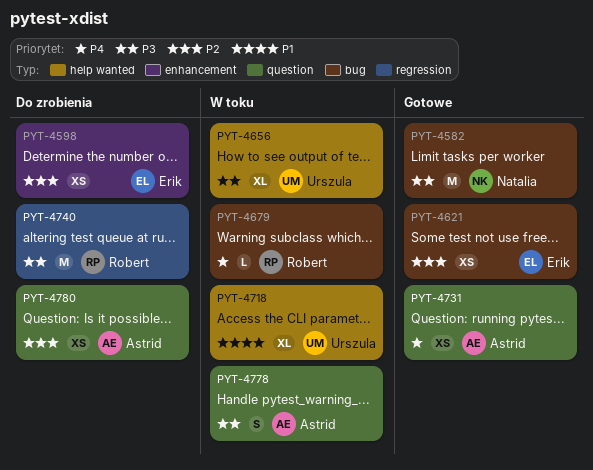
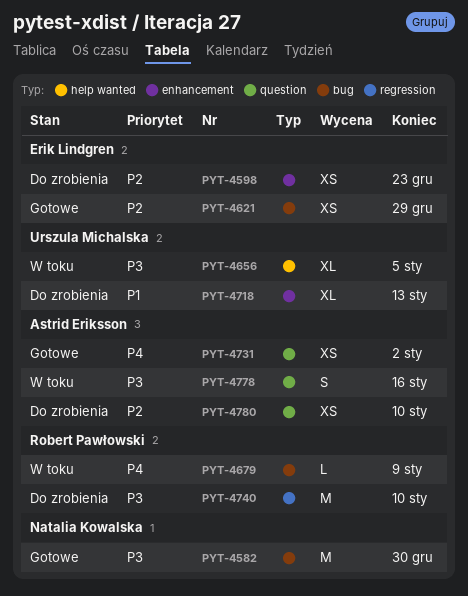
PYT-4718, status: W toku -> Do zrobienia
PYT-4718, label: help wanted -> enhancement

